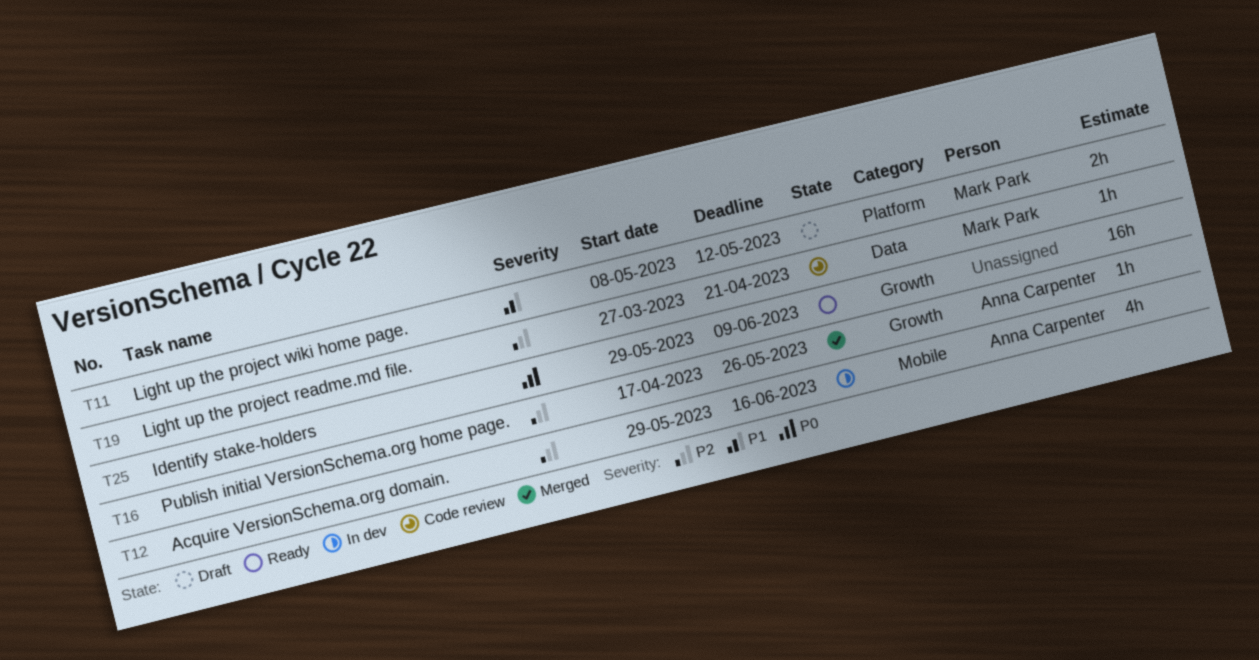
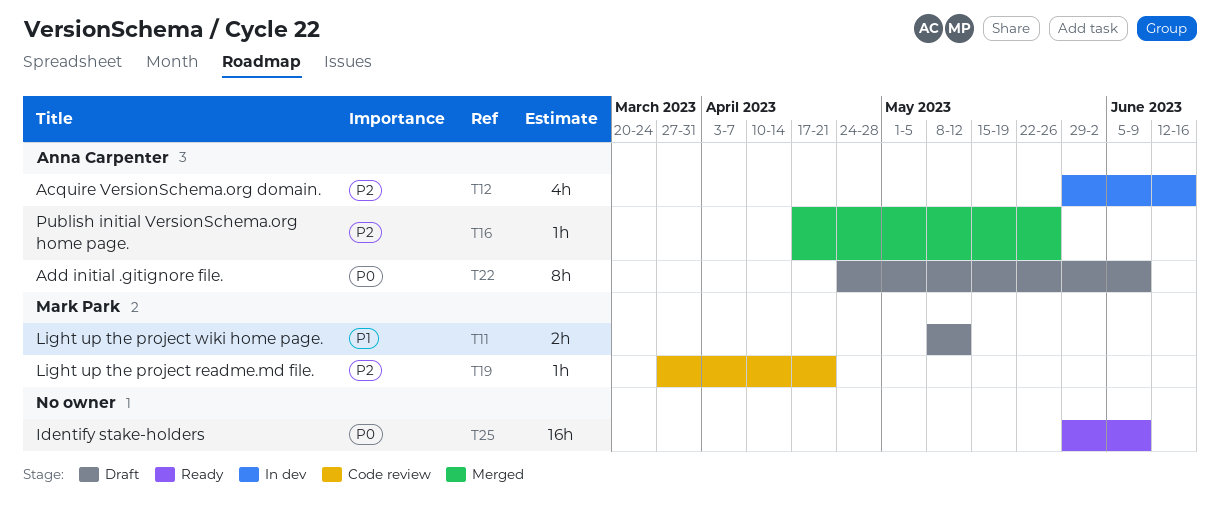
T22: none -> present

